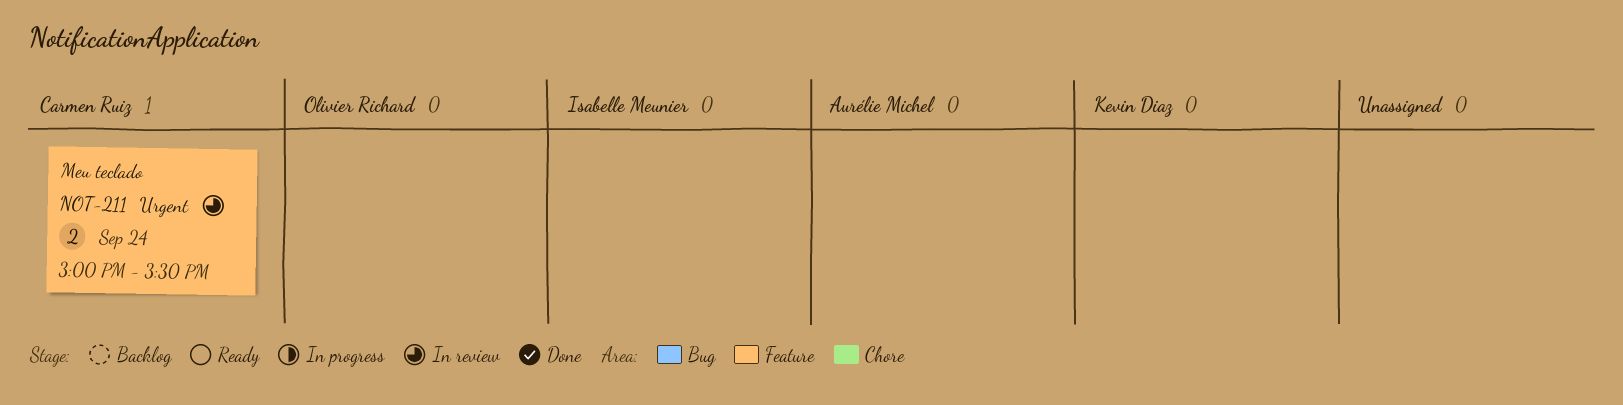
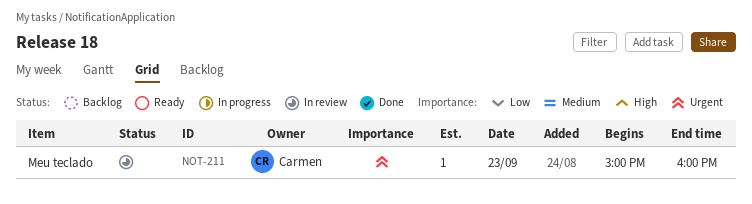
NOT-211, estimate: 2 -> 1
NOT-211, day: Sep 24 -> Sep 23
NOT-211, ends: 15:30 -> 16:00

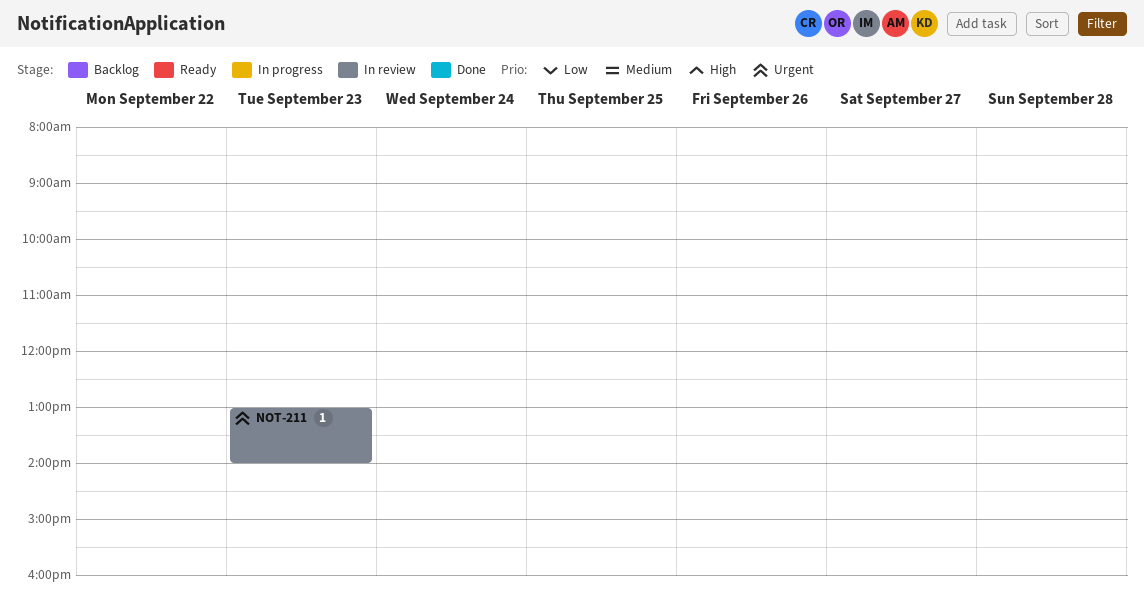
NOT-211, begins: 15:00 -> 13:00
NOT-211, ends: 16:00 -> 14:00

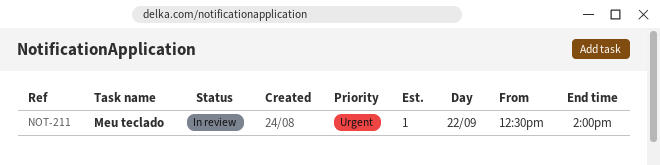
NOT-211, day: Sep 23 -> Sep 22
NOT-211, begins: 13:00 -> 12:30

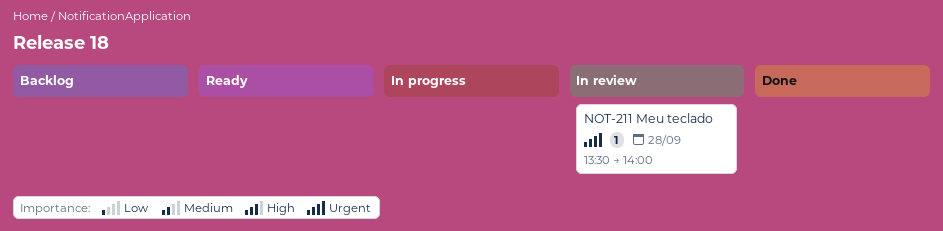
NOT-211, day: Sep 22 -> Sep 28
NOT-211, begins: 12:30 -> 13:30

